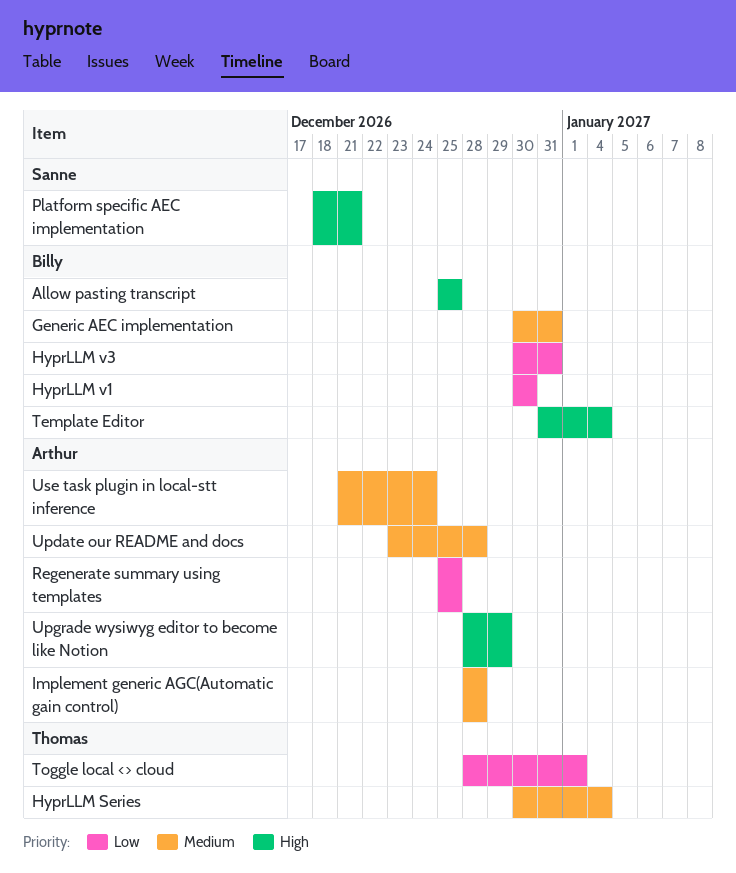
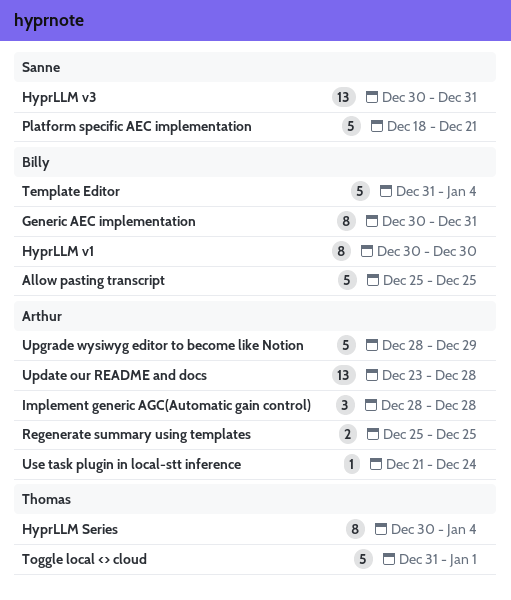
HyprLLM v3, owner: Billy -> Sanne
Toggle local <> cloud, start: Dec 28 -> Dec 31

